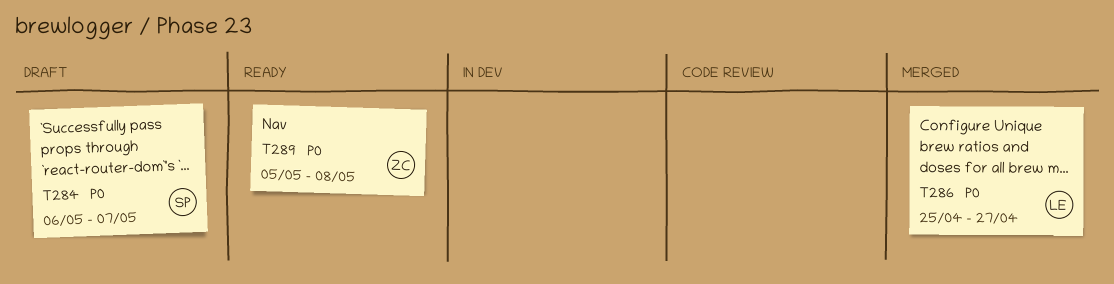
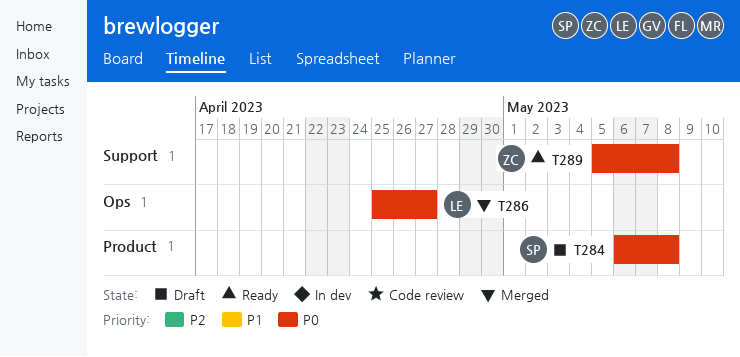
T284, due: May 7 -> May 8

